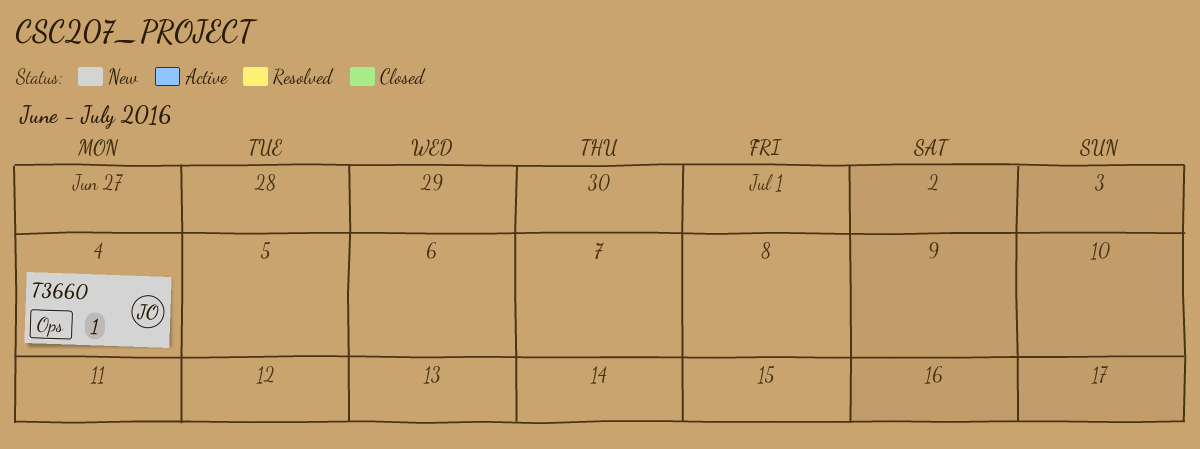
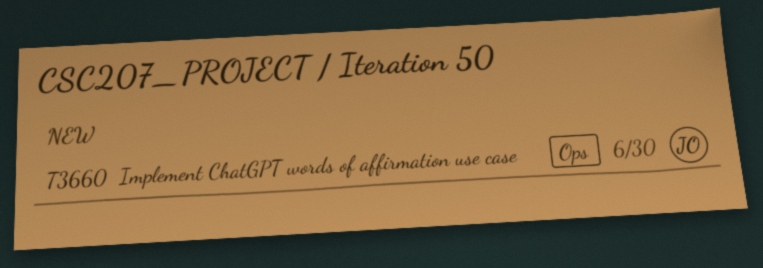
T3660, due: Jul 4 -> Jun 30

